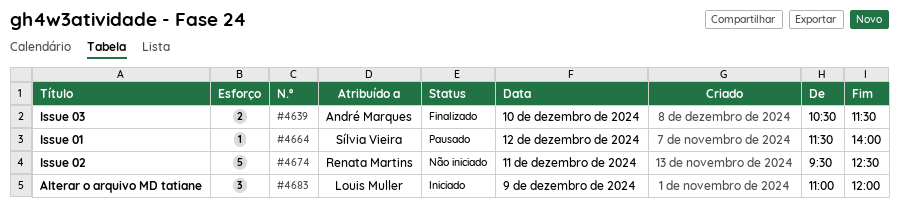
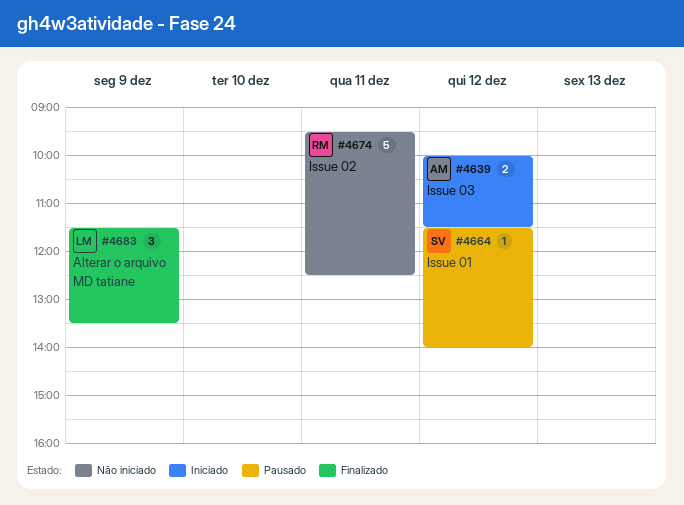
#4639, status: Finalizado -> Iniciado
#4639, day: Dec 10 -> Dec 12
#4639, begins: 10:30 -> 10:00
#4683, status: Iniciado -> Finalizado
#4683, begins: 11:00 -> 11:30
#4683, ends: 12:00 -> 13:30

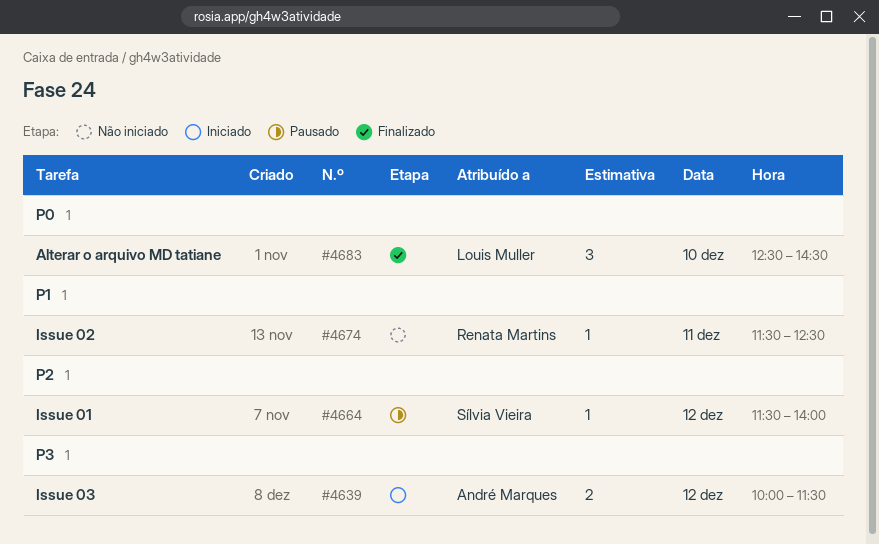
#4674, estimate: 5 -> 1
#4674, begins: 09:30 -> 11:30
#4683, day: Dec 9 -> Dec 10
#4683, begins: 11:30 -> 12:30
#4683, ends: 13:30 -> 14:30

